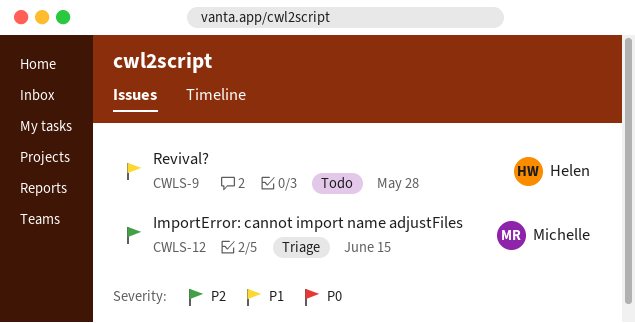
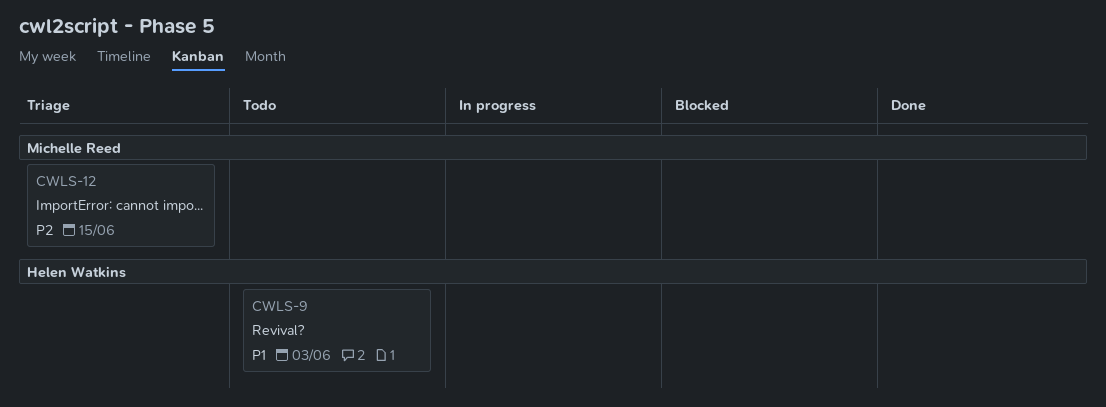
CWLS-9, due: May 28 -> Jun 3

